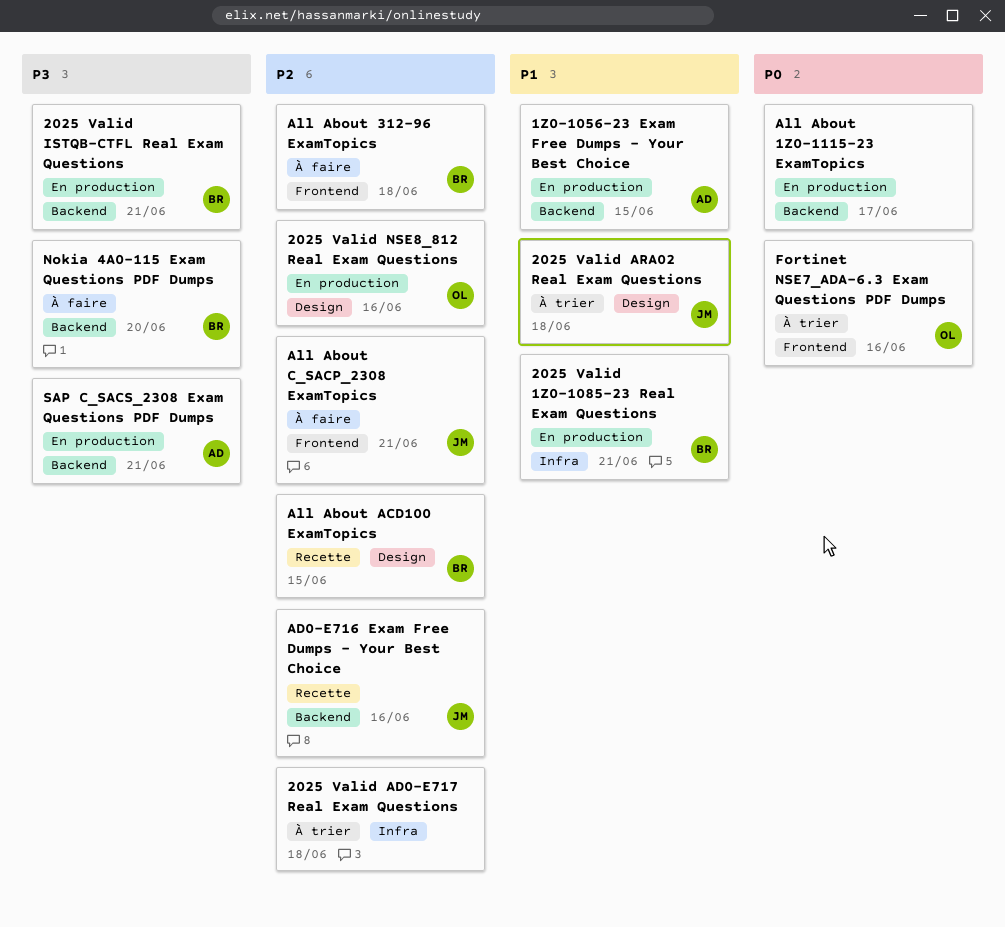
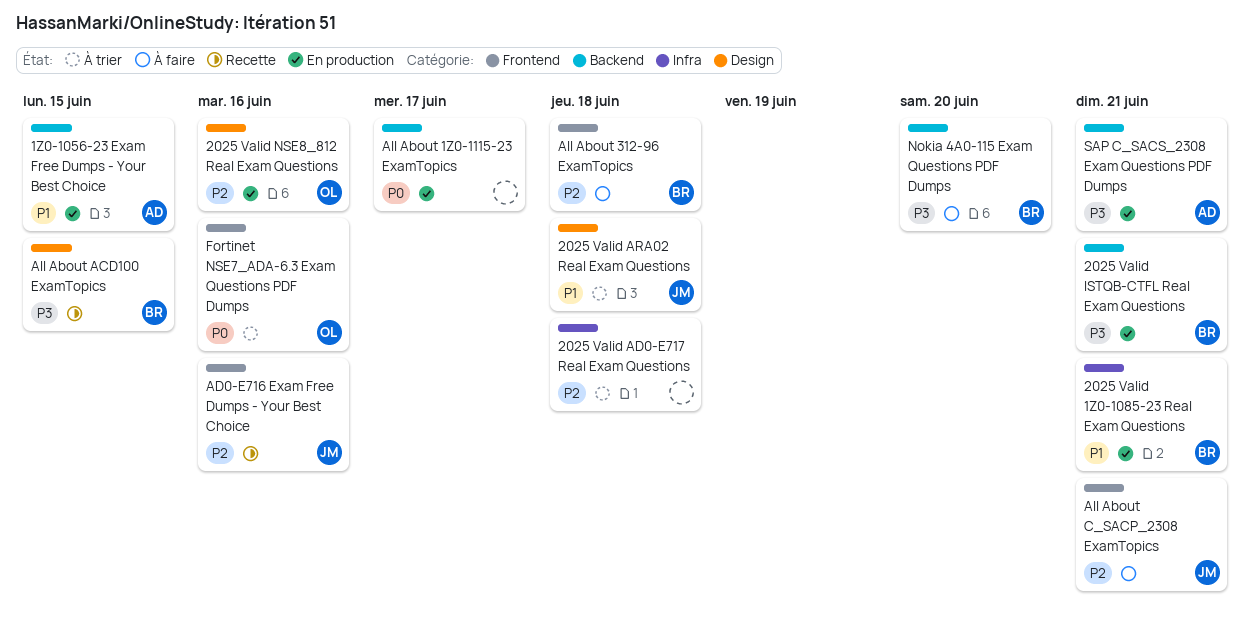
AD0-E716 Exam Free Dumps - Your Best Choice, label: Backend -> Frontend
All About ACD100 ExamTopics, priority: P2 -> P3

